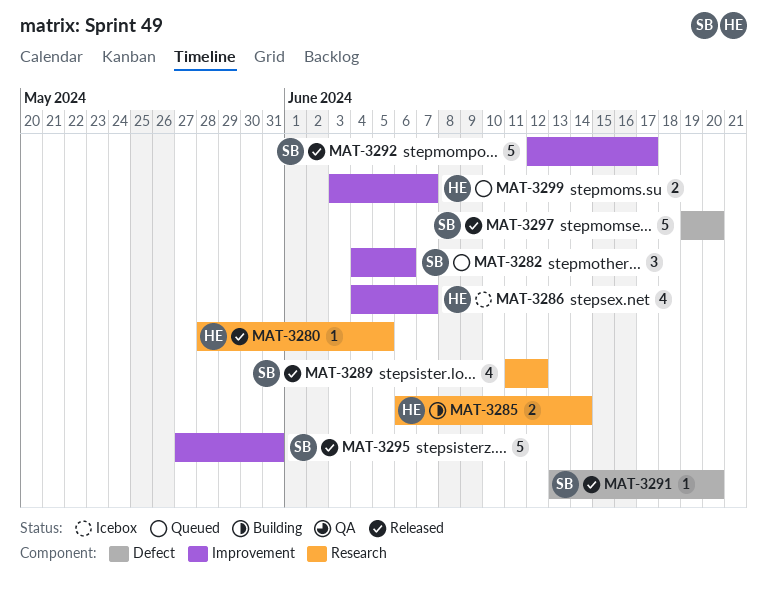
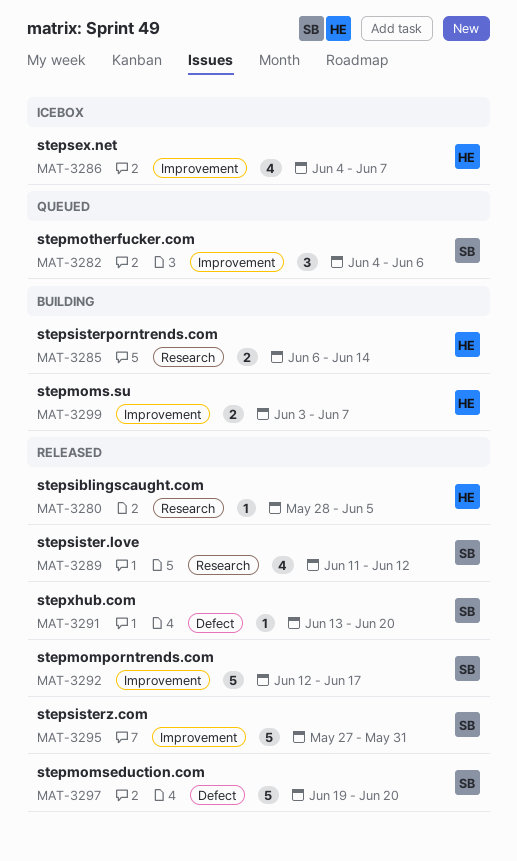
MAT-3299, status: Queued -> Building

